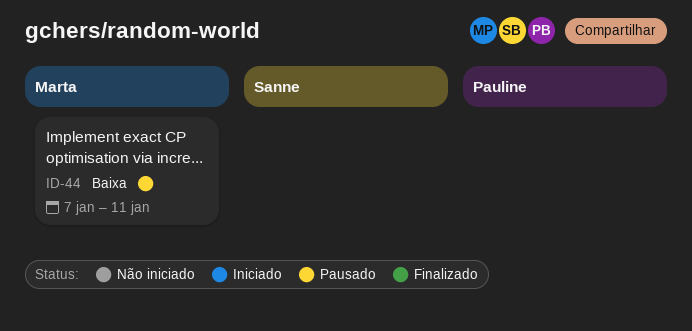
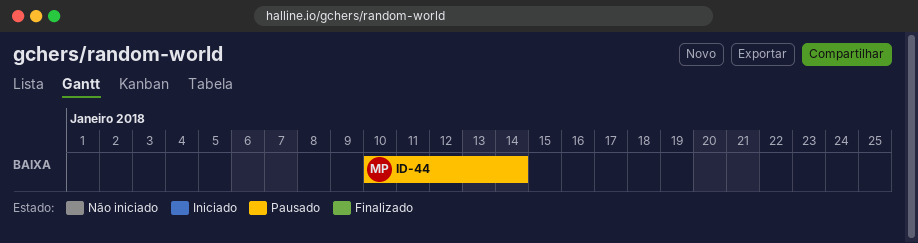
ID-44, start: Jan 7 -> Jan 10
ID-44, due: Jan 11 -> Jan 14

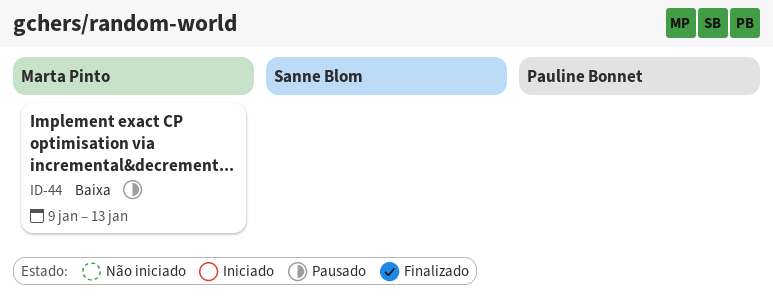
ID-44, start: Jan 10 -> Jan 9
ID-44, due: Jan 14 -> Jan 13

